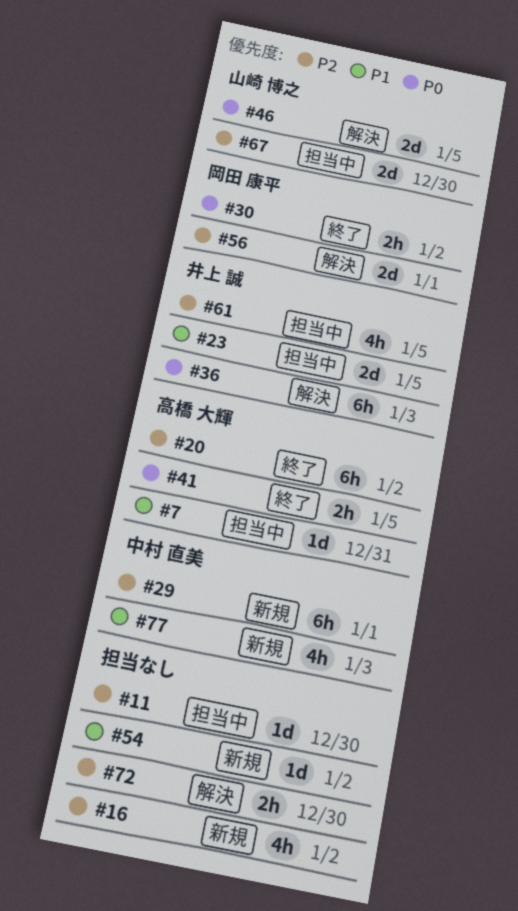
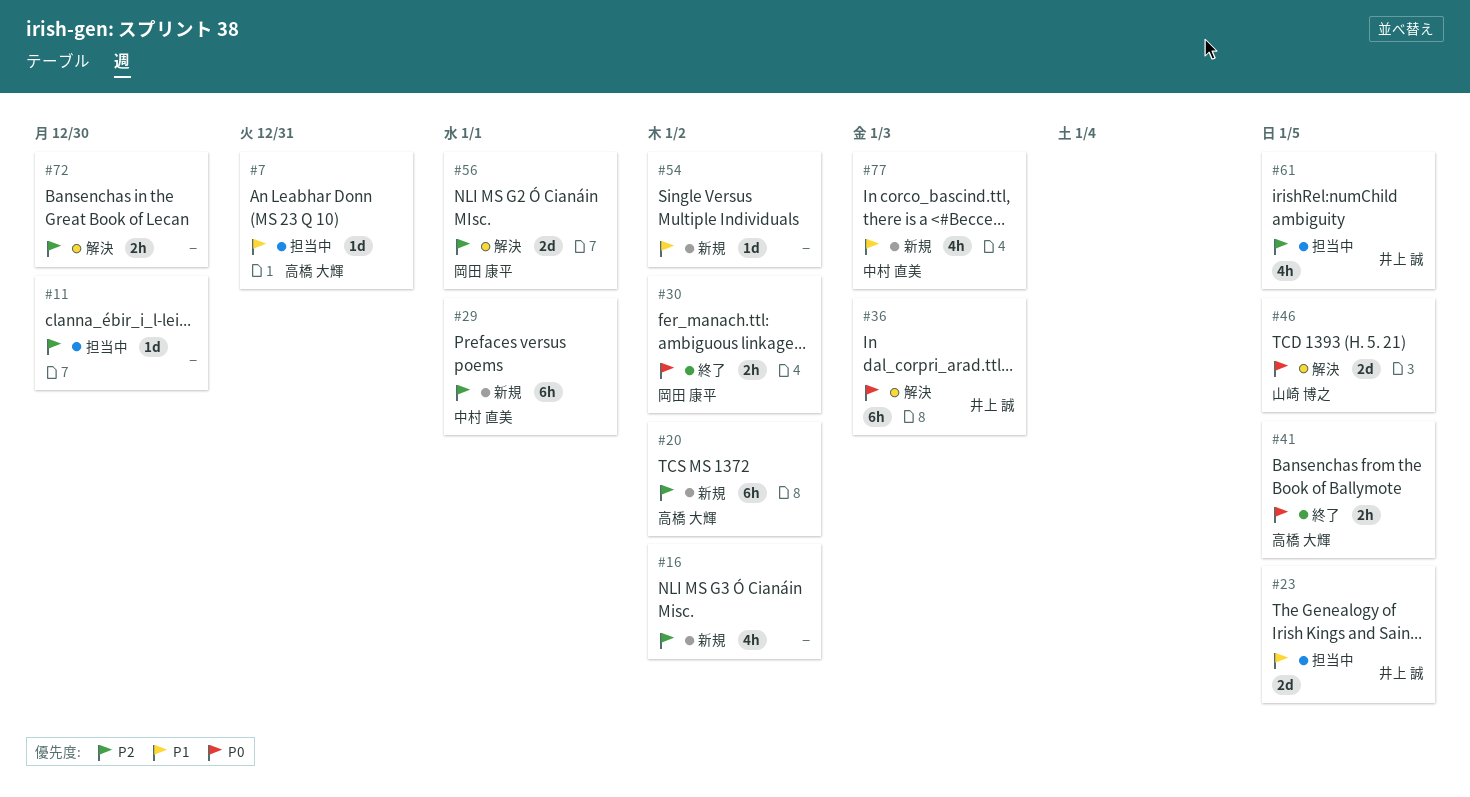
#20, status: 終了 -> 新規
#67: present -> none

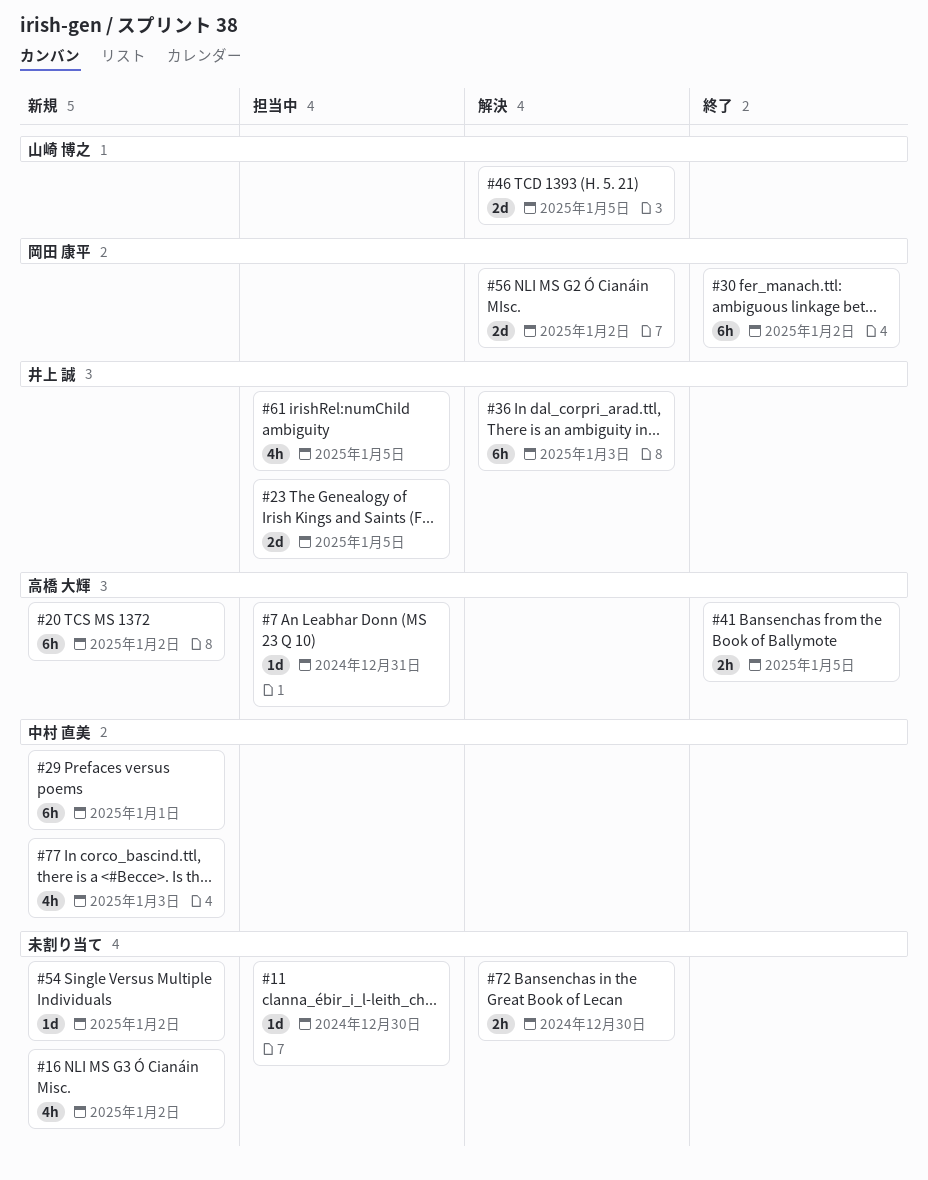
#30, estimate: 2h -> 6h
#56, due: Jan 1 -> Jan 2

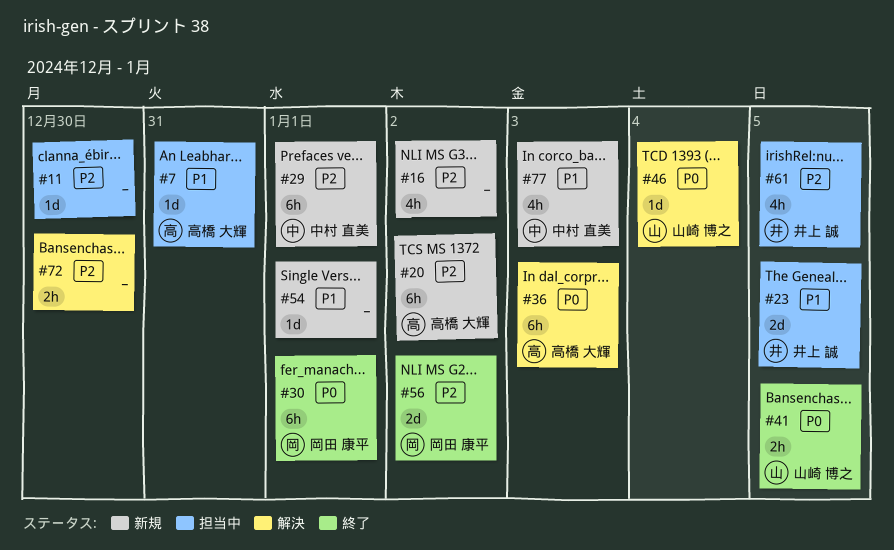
#30, due: Jan 2 -> Jan 1
#36, owner: 井上 誠 -> 高橋 大輝
#41, owner: 高橋 大輝 -> 山崎 博之
#46, estimate: 2d -> 1d
#46, due: Jan 5 -> Jan 4
#54, due: Jan 2 -> Jan 1
#56, status: 解決 -> 終了

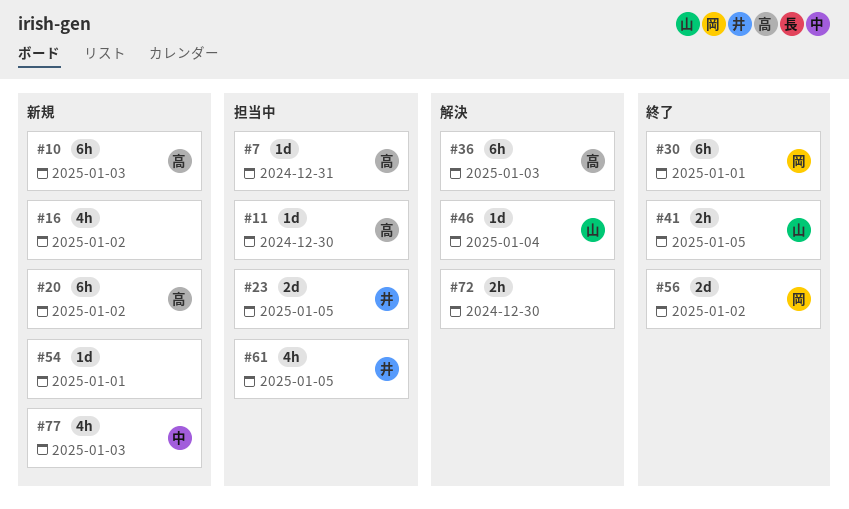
#10: none -> present
#11, owner: none -> 高橋 大輝
#29: present -> none

